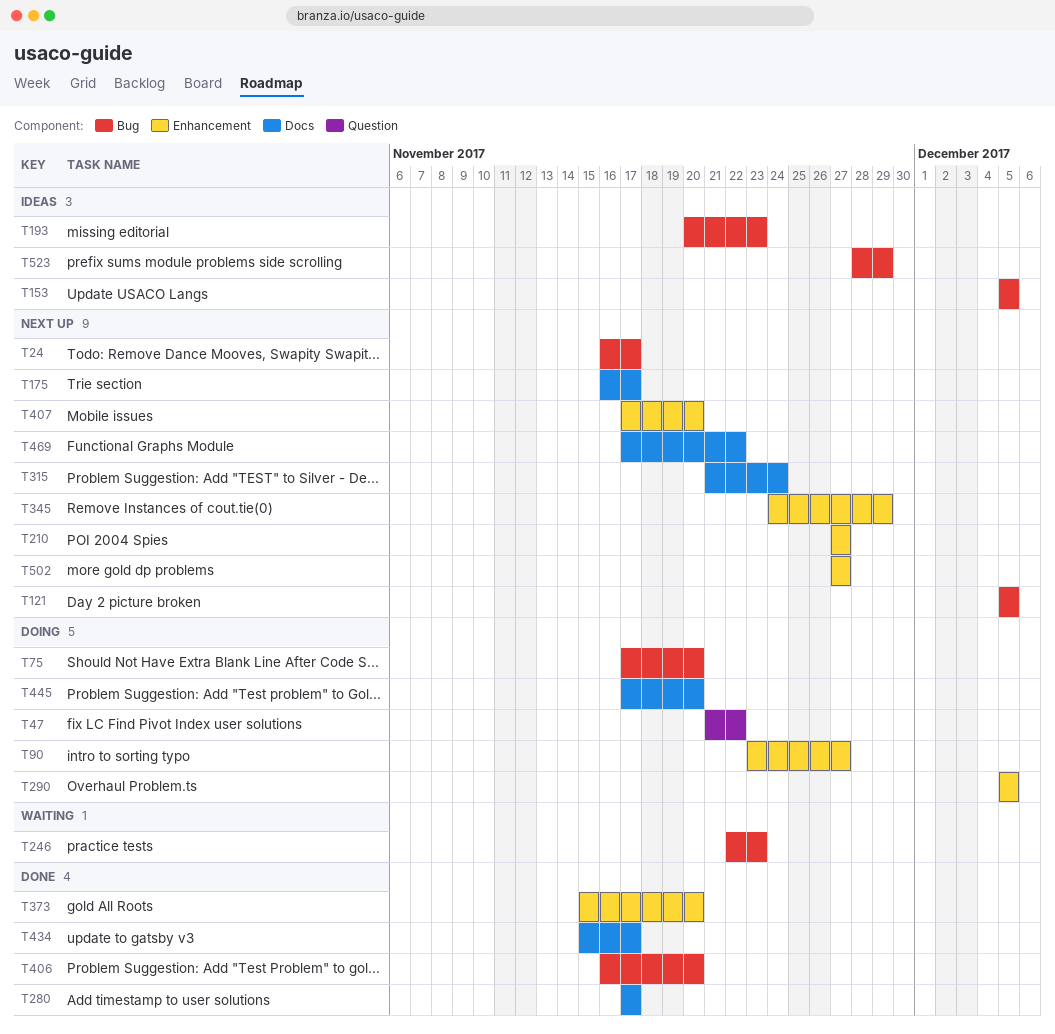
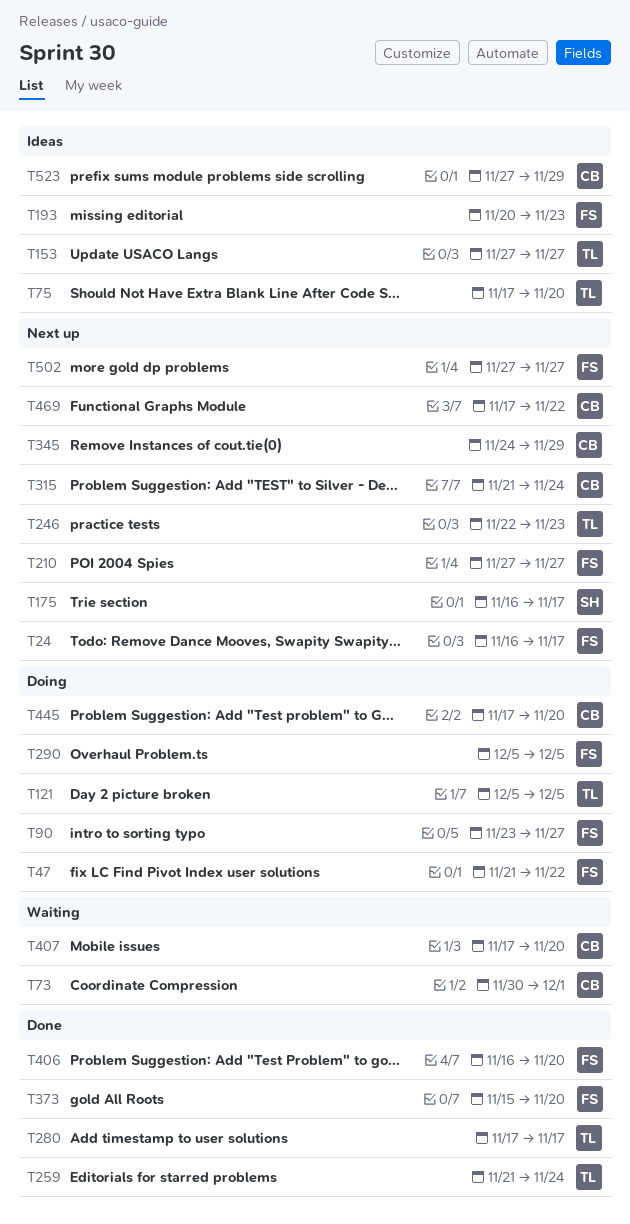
T73: none -> present
T75, status: Doing -> Ideas
T121, status: Next up -> Doing
T153, start: Dec 5 -> Nov 27
T153, due: Dec 5 -> Nov 27
T246, status: Waiting -> Next up
T259: none -> present
T407, status: Next up -> Waiting
T434: present -> none
T523, start: Nov 28 -> Nov 27

